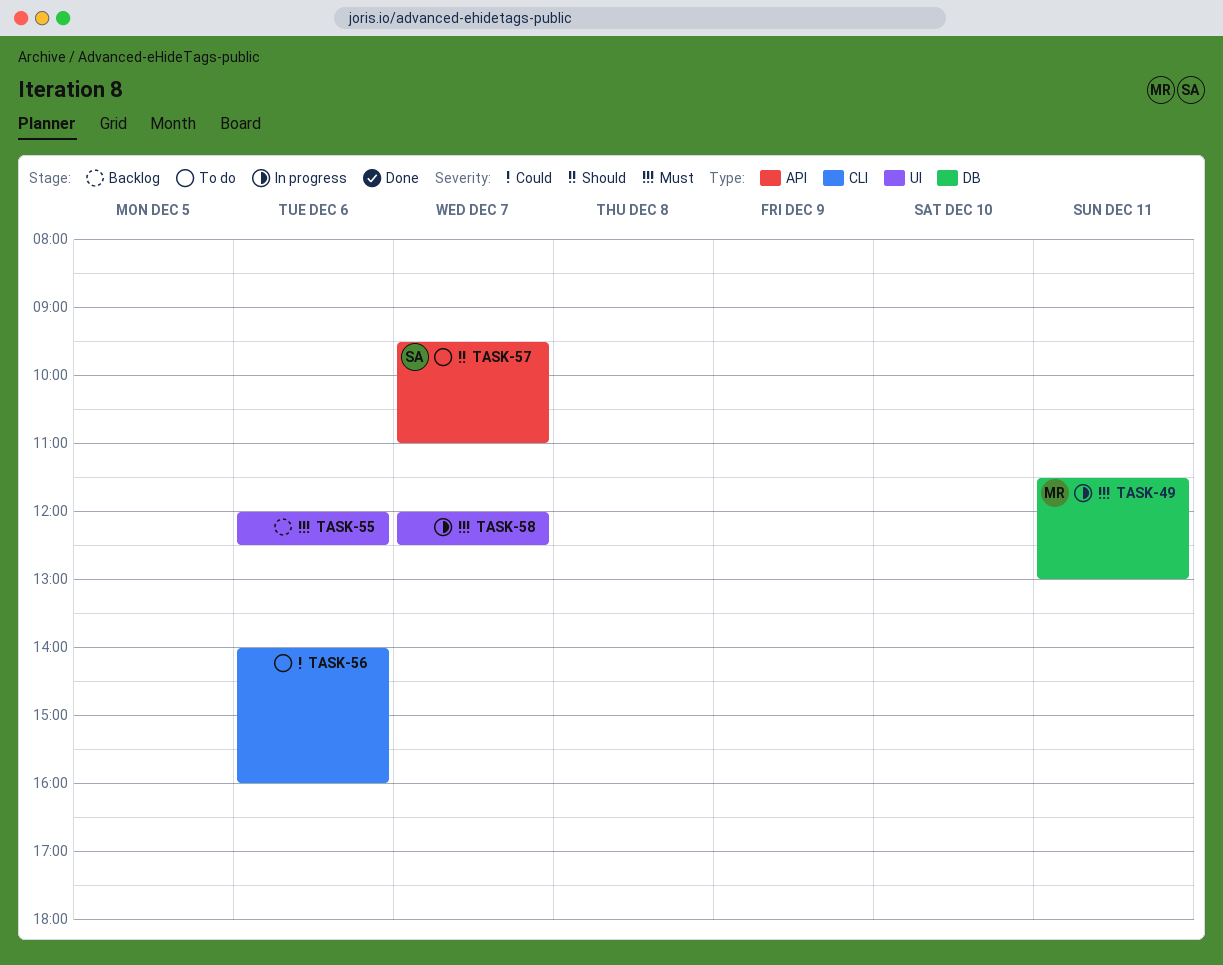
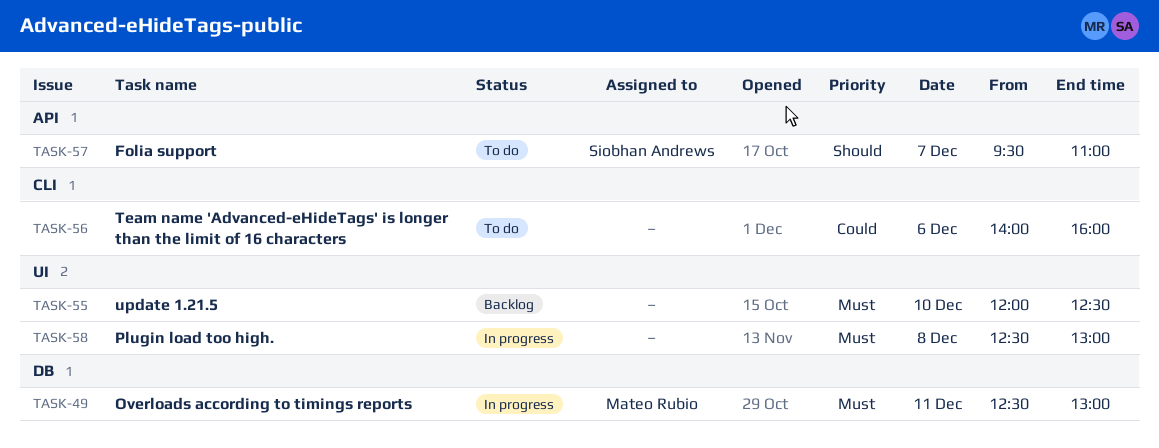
TASK-49, begins: 11:30 -> 12:30
TASK-55, day: Dec 6 -> Dec 10
TASK-58, day: Dec 7 -> Dec 8
TASK-58, begins: 12:00 -> 12:30
TASK-58, ends: 12:30 -> 13:00

